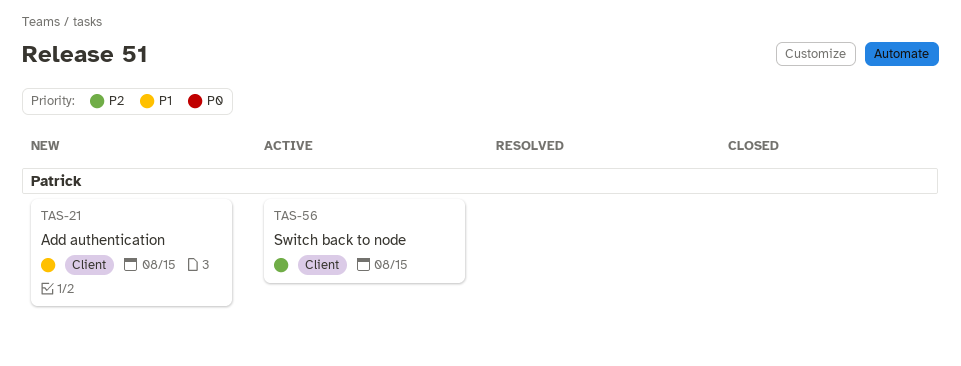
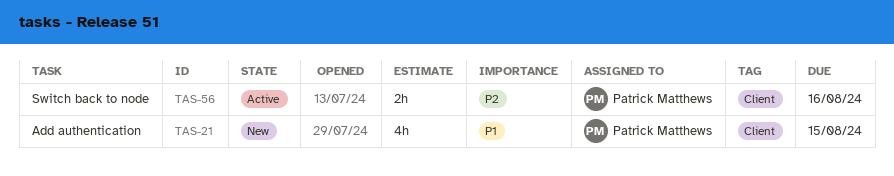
TAS-56, due: Aug 15 -> Aug 16

